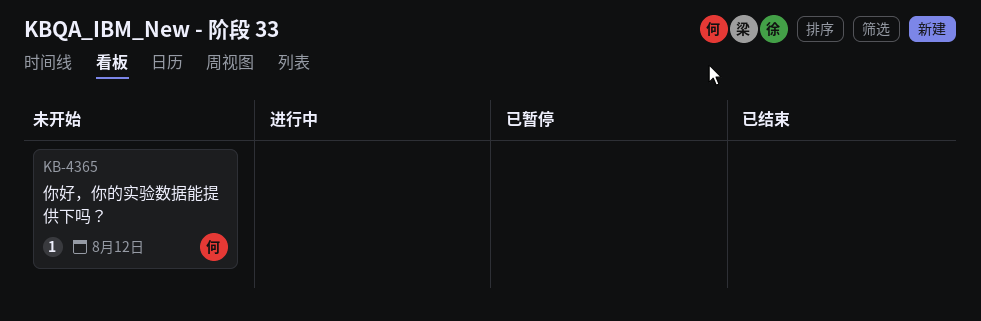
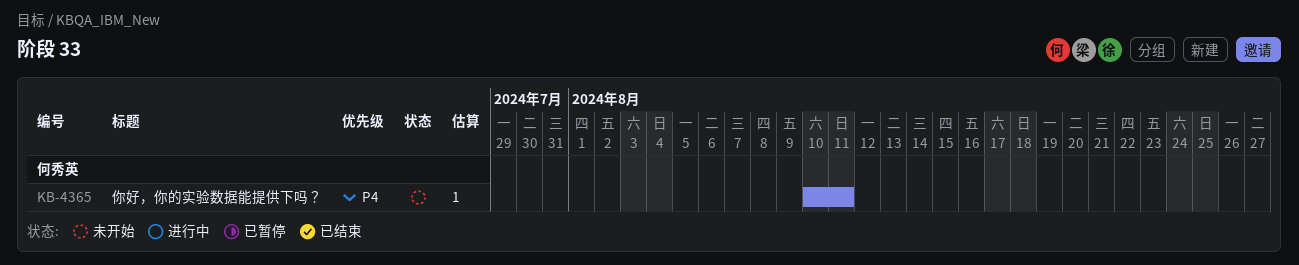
KB-4365, due: Aug 12 -> Aug 11

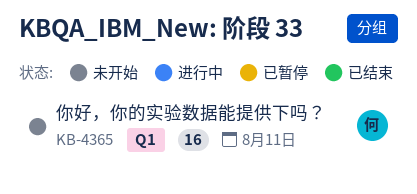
KB-4365, estimate: 1 -> 16

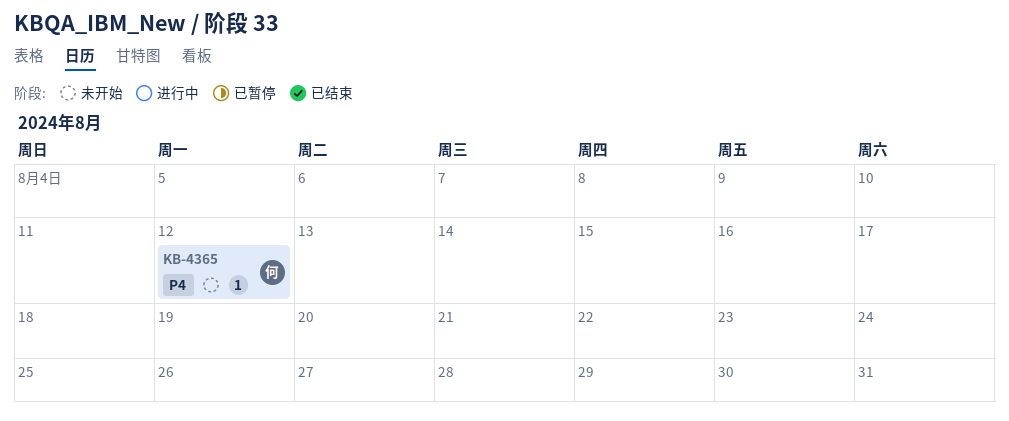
KB-4365, estimate: 16 -> 1
KB-4365, due: Aug 11 -> Aug 12

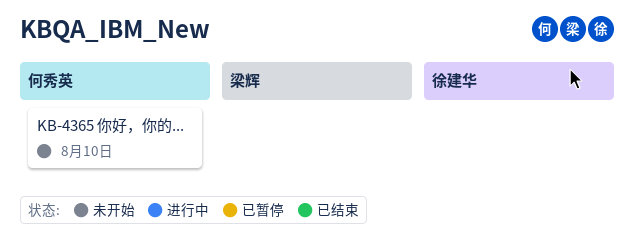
KB-4365, due: Aug 12 -> Aug 10

